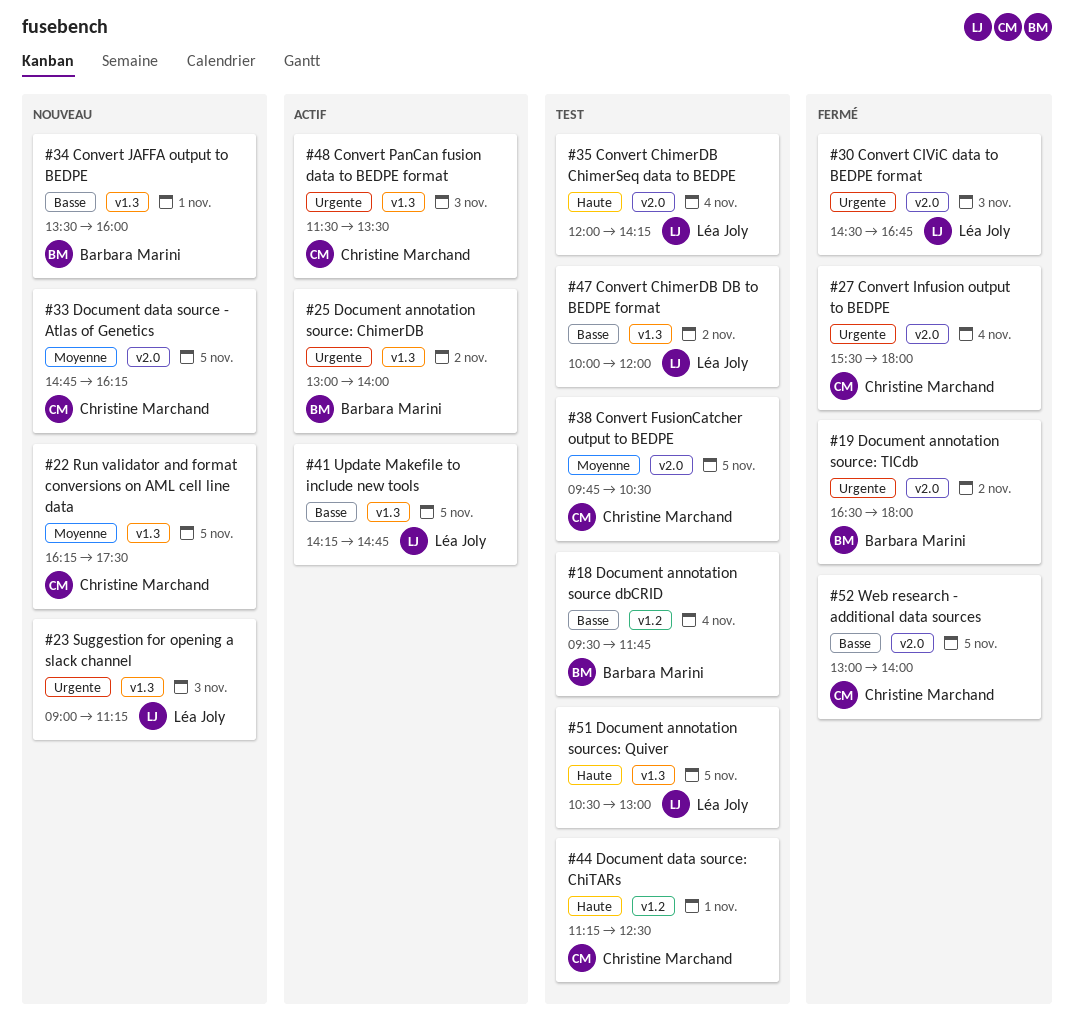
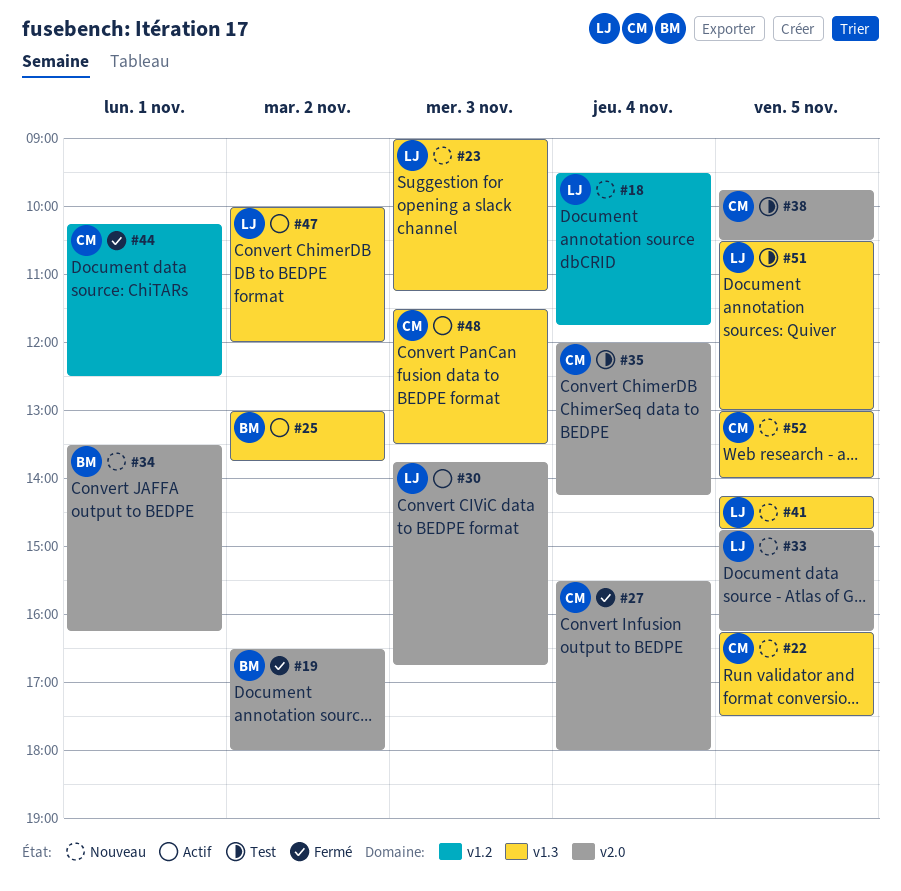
#18, status: Test -> Nouveau
#18, owner: Barbara Marini -> Léa Joly
#25, ends: 14:00 -> 13:45
#30, status: Fermé -> Actif
#30, begins: 14:30 -> 13:45
#33, owner: Christine Marchand -> Léa Joly
#34, label: v1.3 -> v2.0
#34, ends: 16:00 -> 16:15
#35, owner: Léa Joly -> Christine Marchand
#41, status: Actif -> Nouveau
#44, status: Test -> Fermé
#44, begins: 11:15 -> 10:15
#47, status: Test -> Actif
#52, status: Fermé -> Nouveau
#52, label: v2.0 -> v1.3

